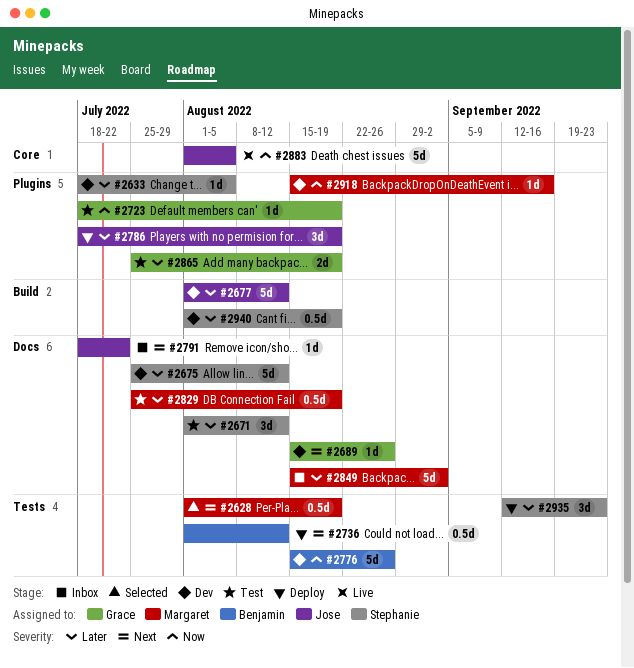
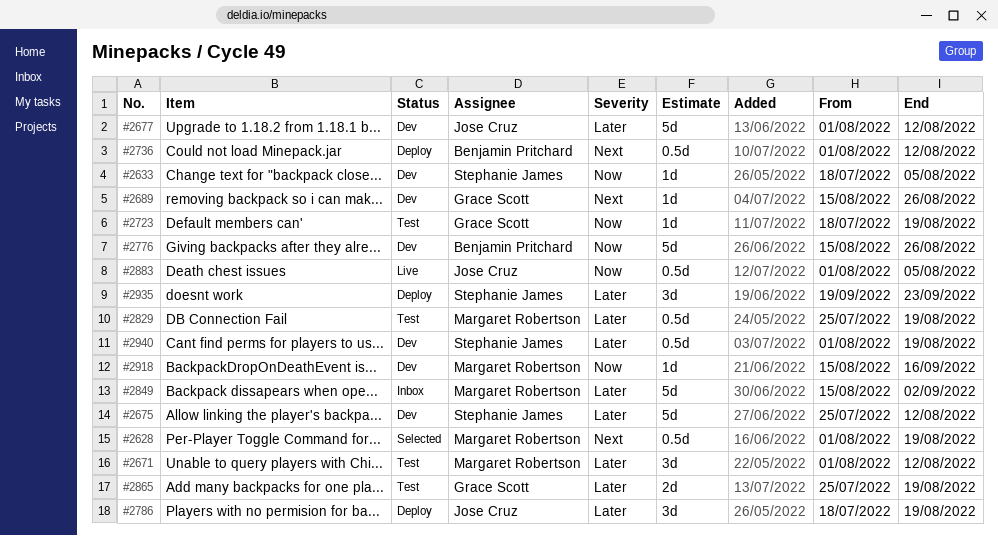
#2633, priority: Later -> Now
#2671, owner: Stephanie James -> Margaret Robertson
#2791: present -> none
#2883, estimate: 5d -> 0.5d
#2935, start: Sep 12 -> Sep 19

